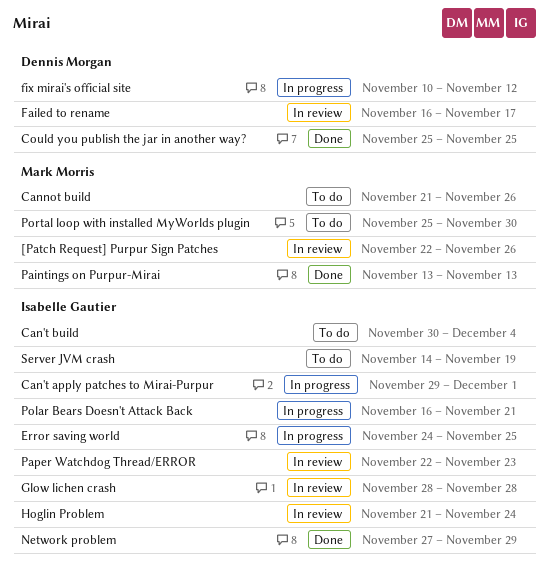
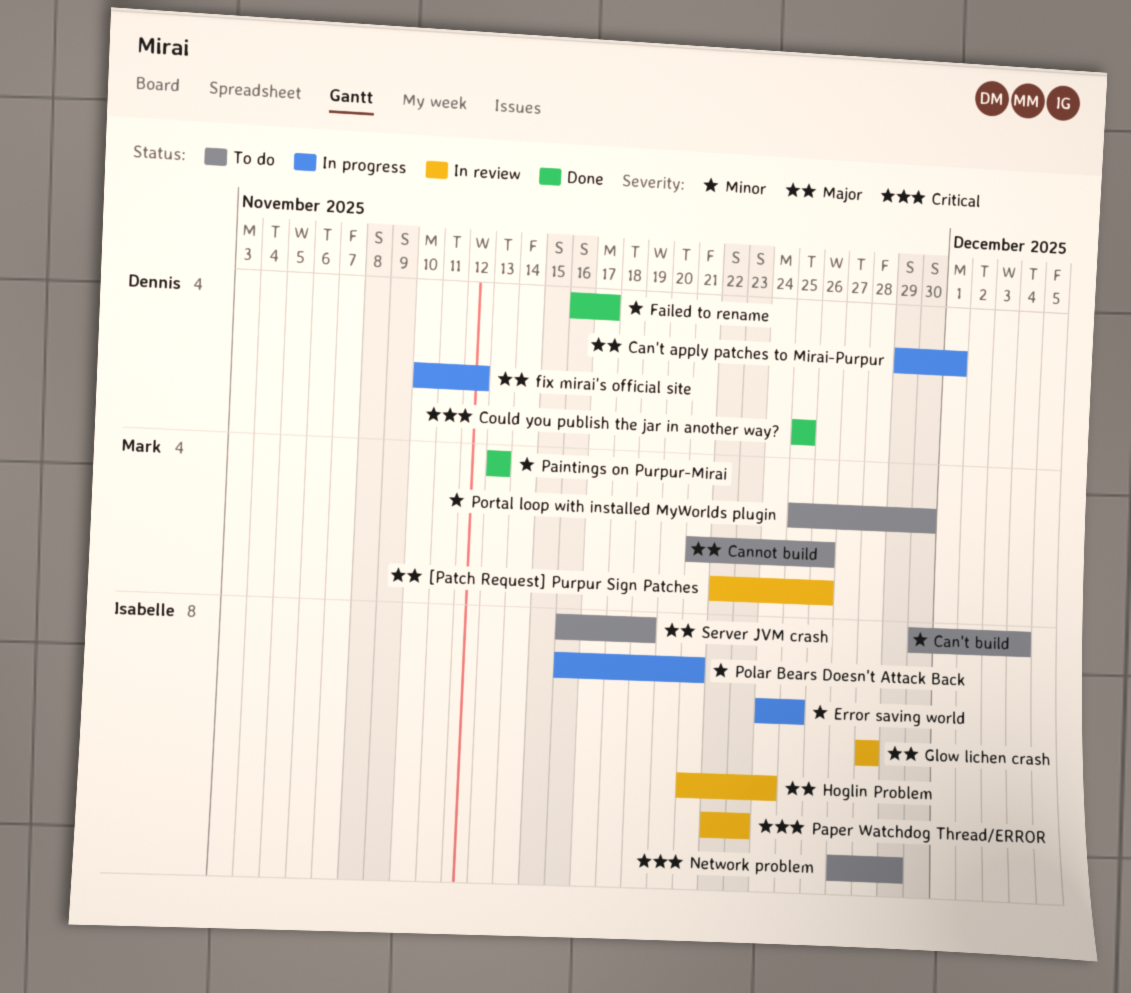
Can't apply patches to Mirai-Purpur, owner: Isabelle Gautier -> Dennis Morgan
Failed to rename, status: In review -> Done
Network problem, status: Done -> To do
Server JVM crash, start: Nov 14 -> Nov 16

